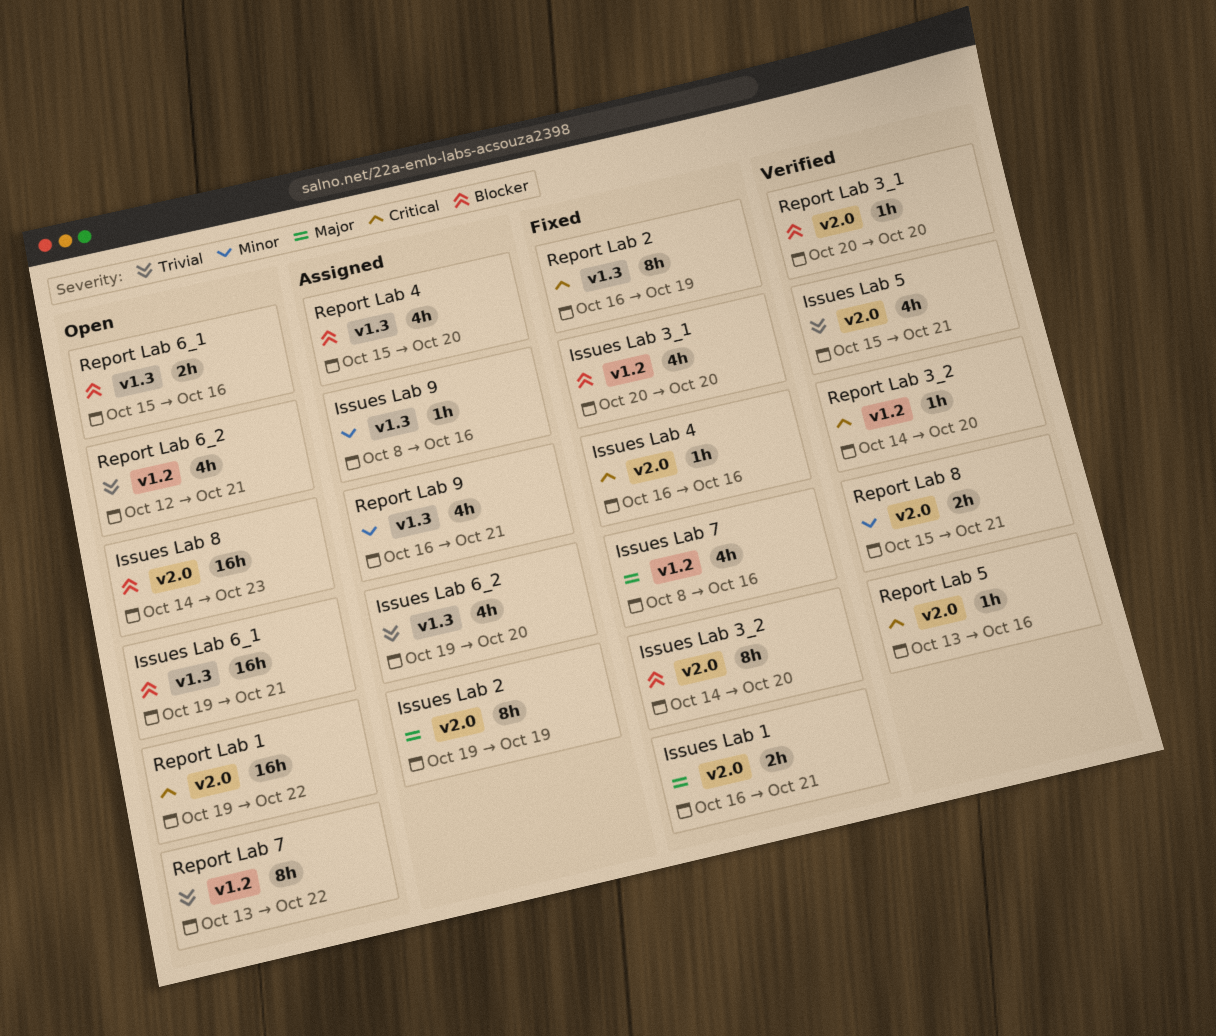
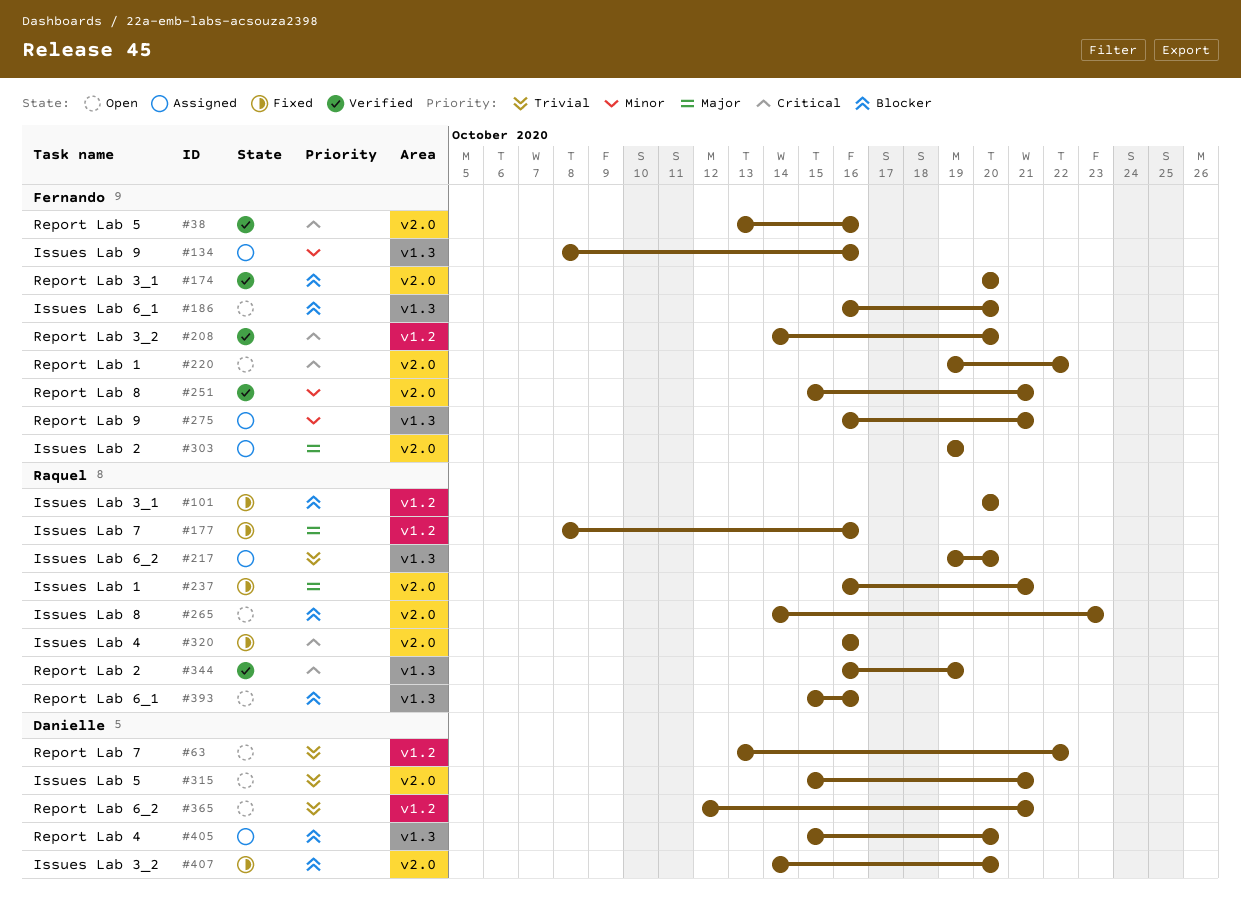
Issues Lab 5, status: Verified -> Open
Issues Lab 6_1, start: Oct 19 -> Oct 16
Issues Lab 6_1, due: Oct 21 -> Oct 20
Report Lab 2, status: Fixed -> Verified

